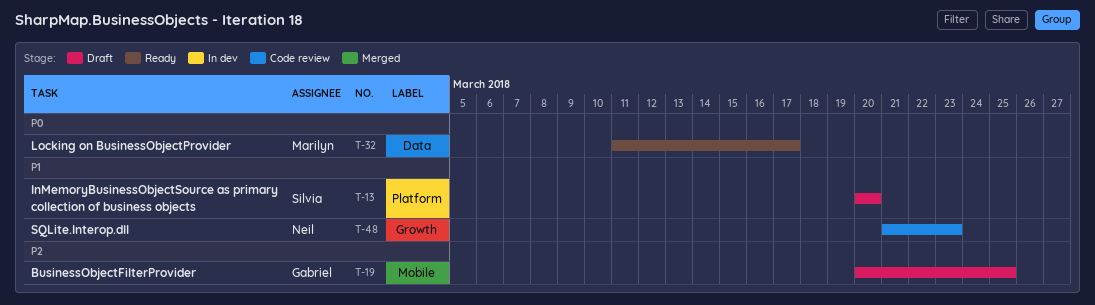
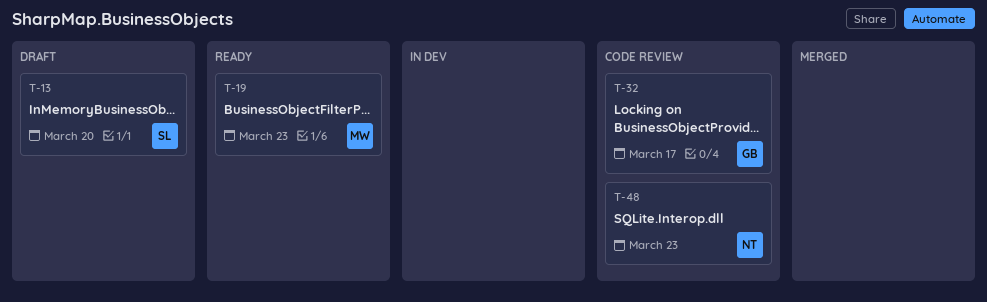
T-19, status: Draft -> Ready
T-19, owner: Gabriel -> Marilyn
T-19, due: Mar 25 -> Mar 23
T-32, status: Ready -> Code review
T-32, owner: Marilyn -> Gabriel

